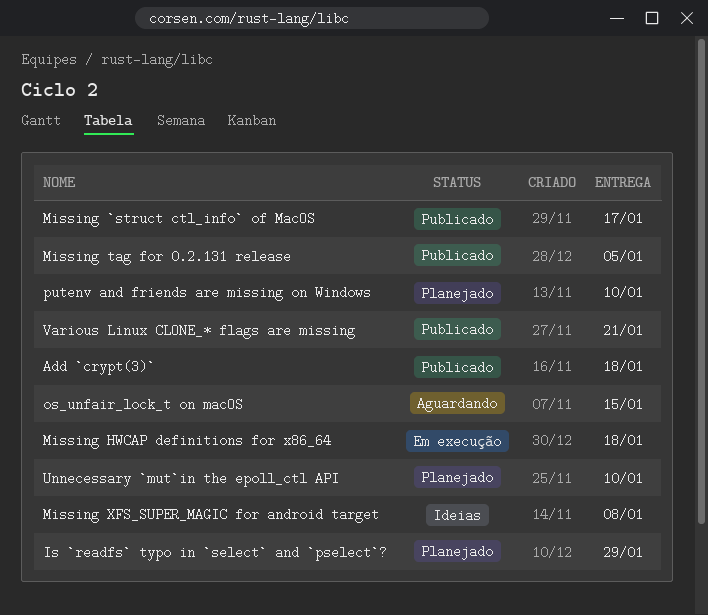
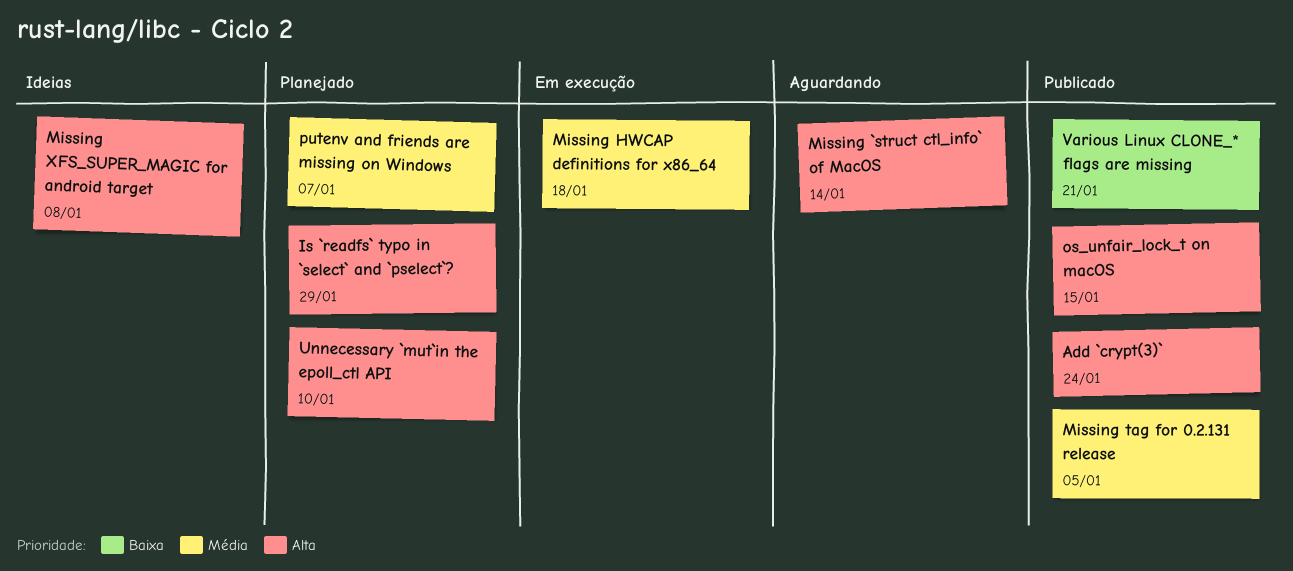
Add `crypt(3)`, due: Jan 18 -> Jan 24
Missing `struct ctl_info` of MacOS, status: Publicado -> Aguardando
Missing `struct ctl_info` of MacOS, due: Jan 17 -> Jan 14
os_unfair_lock_t on macOS, status: Aguardando -> Publicado
putenv and friends are missing on Windows, due: Jan 10 -> Jan 7

